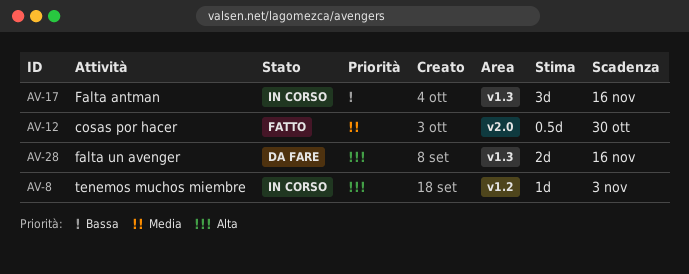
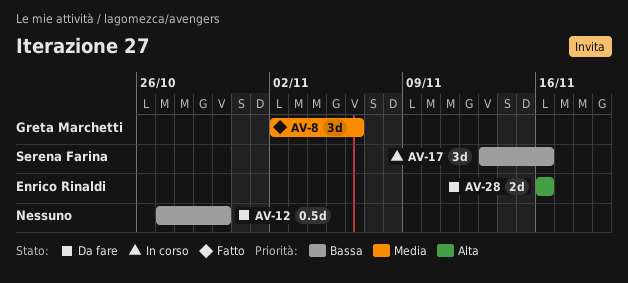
AV-8, status: In corso -> Fatto
AV-8, priority: Alta -> Media
AV-8, estimate: 1d -> 3d
AV-8, due: Nov 3 -> Nov 6
AV-12, status: Fatto -> Da fare
AV-12, priority: Media -> Bassa

